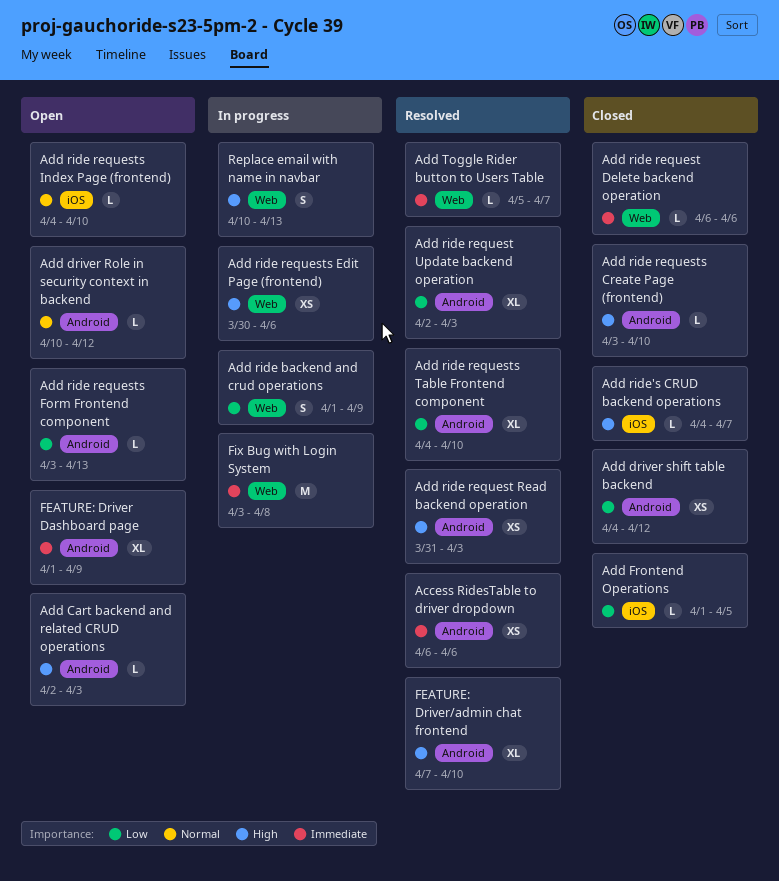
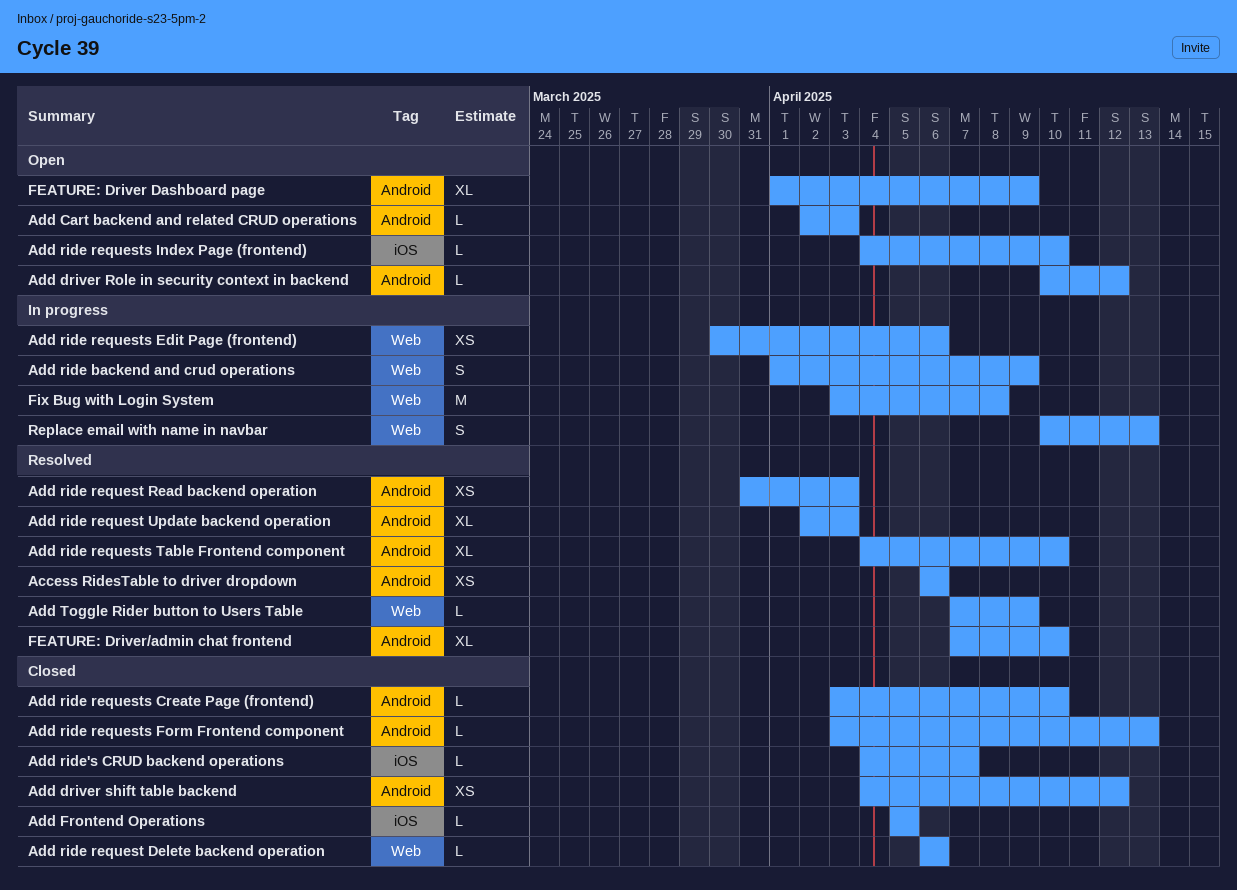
Add Frontend Operations, start: Apr 1 -> Apr 5
Add ride requests Form Frontend component, status: Open -> Closed
Add Toggle Rider button to Users Table, start: Apr 5 -> Apr 7
Add Toggle Rider button to Users Table, due: Apr 7 -> Apr 9

